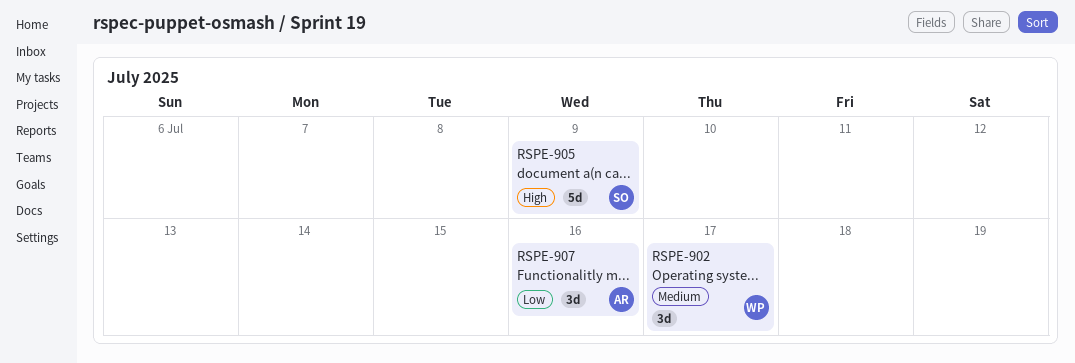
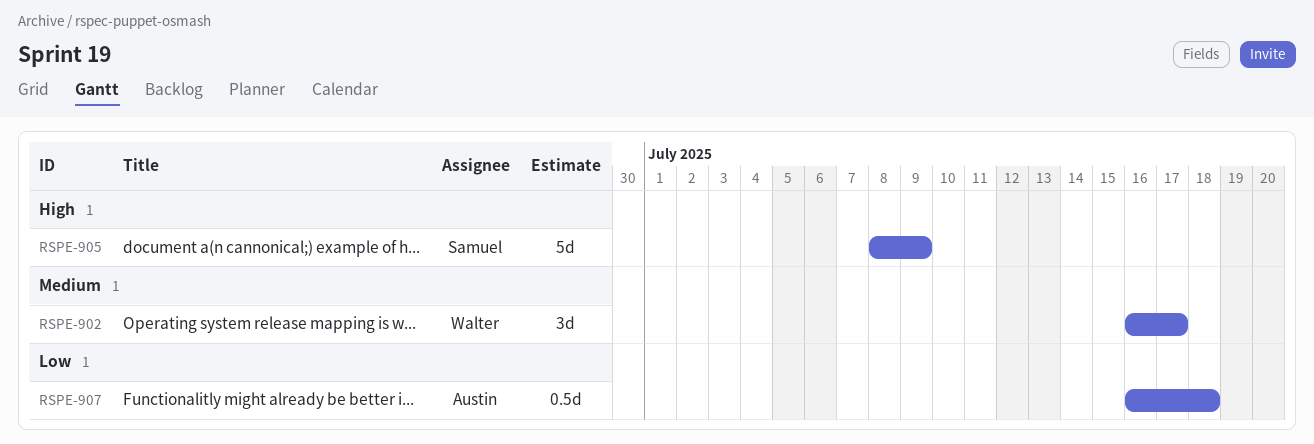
RSPE-907, estimate: 3d -> 0.5d
RSPE-907, due: Jul 16 -> Jul 18

